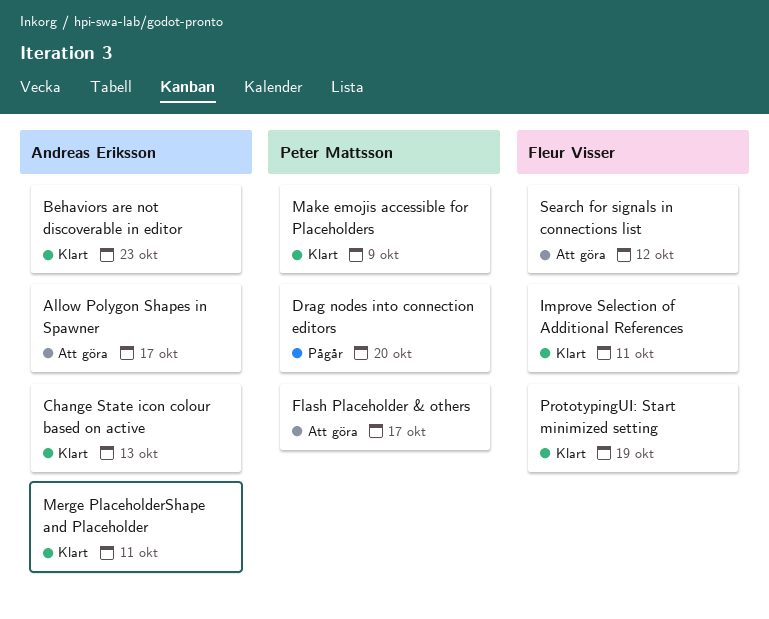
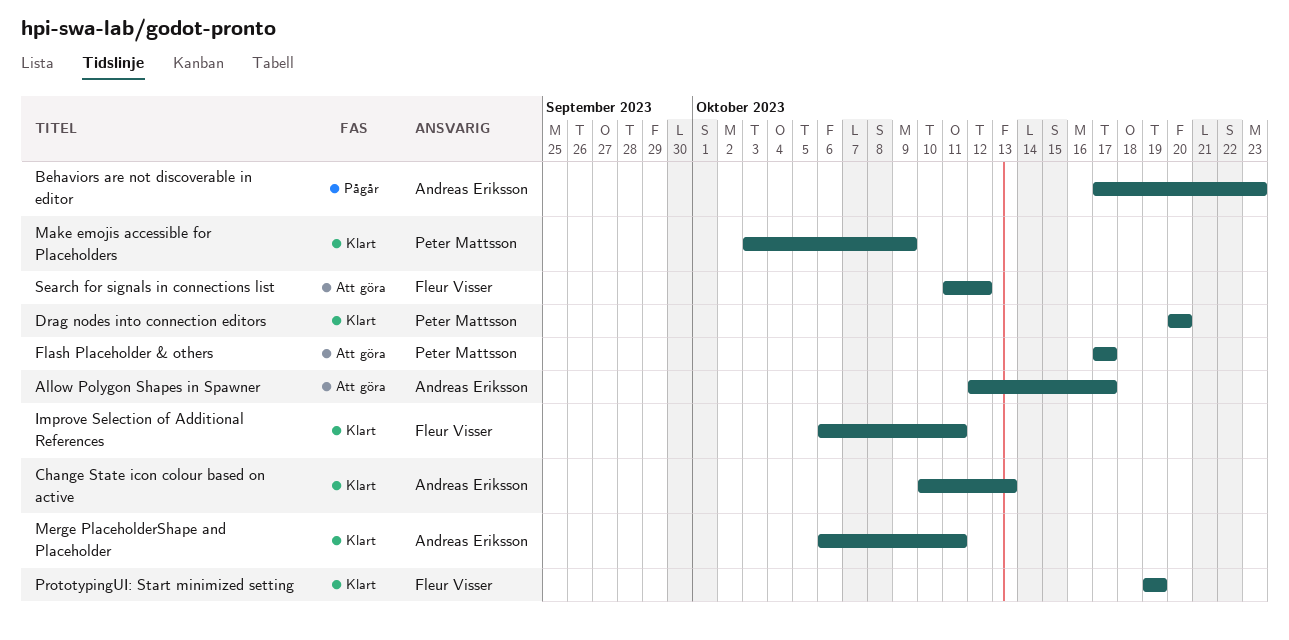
Behaviors are not discoverable in editor, status: Klart -> Pågår
Drag nodes into connection editors, status: Pågår -> Klart

